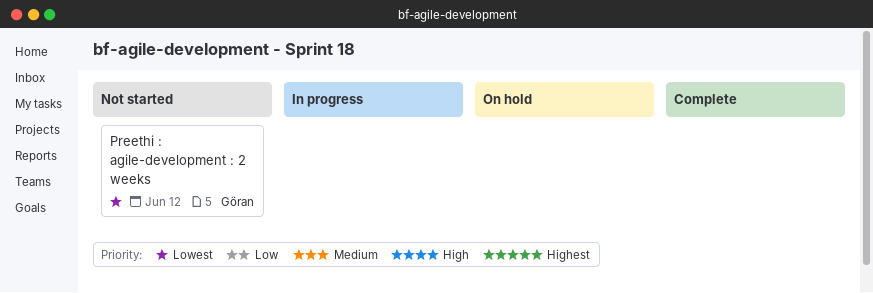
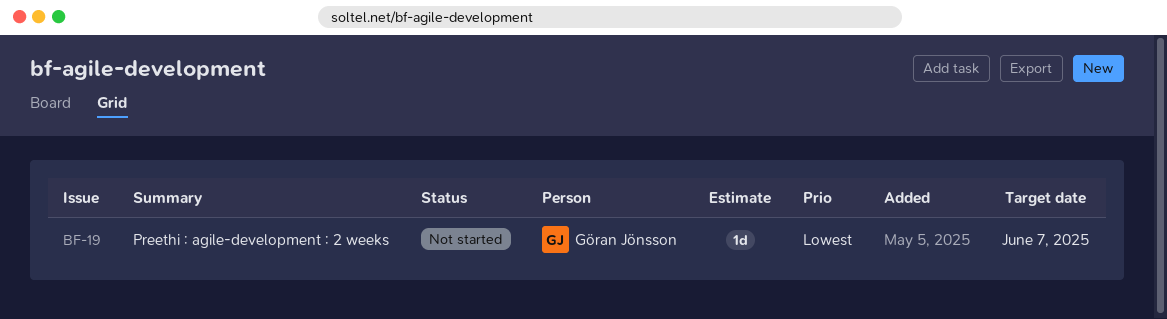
Preethi : agile-development : 2 weeks, due: Jun 12 -> Jun 7

